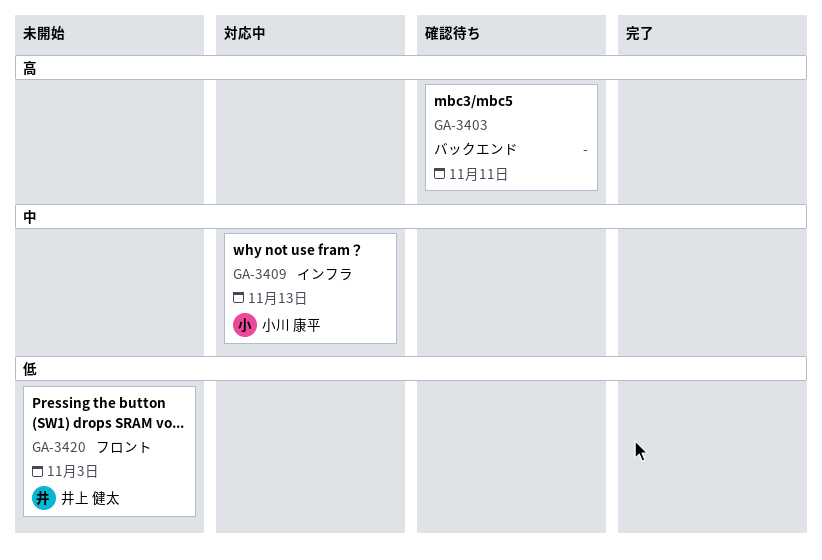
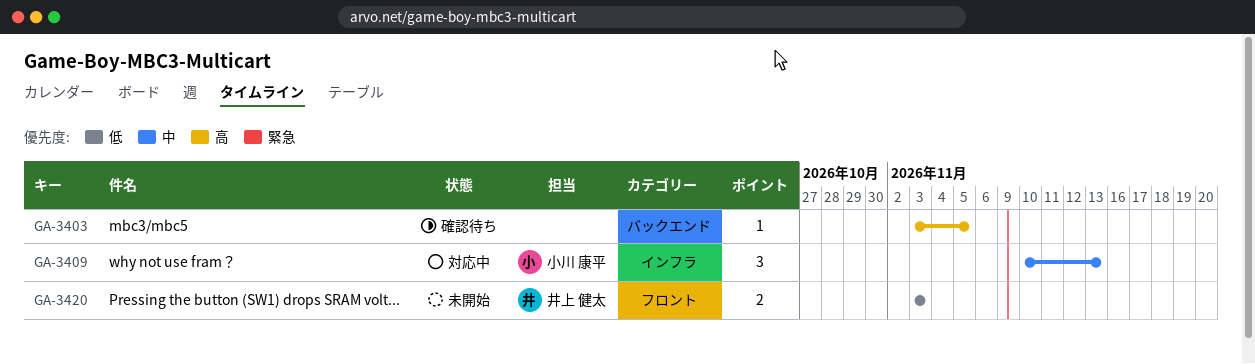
GA-3403, due: Nov 11 -> Nov 5

